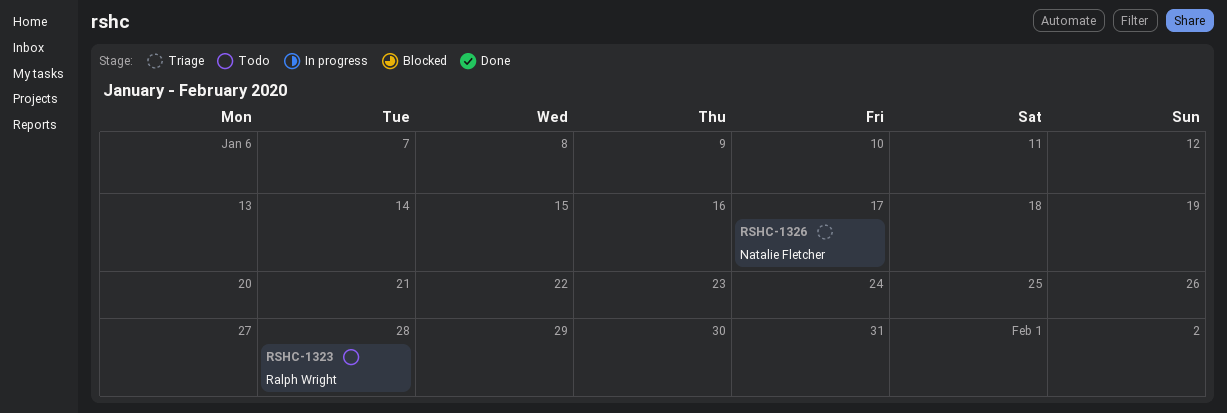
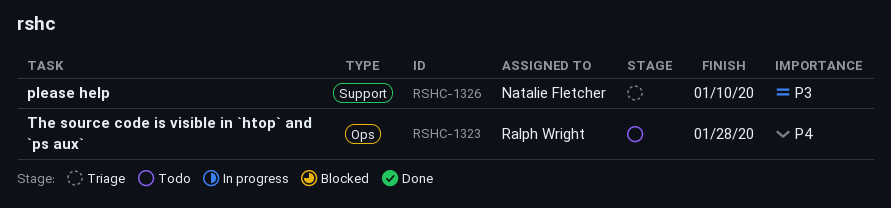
RSHC-1326, due: Jan 17 -> Jan 10

